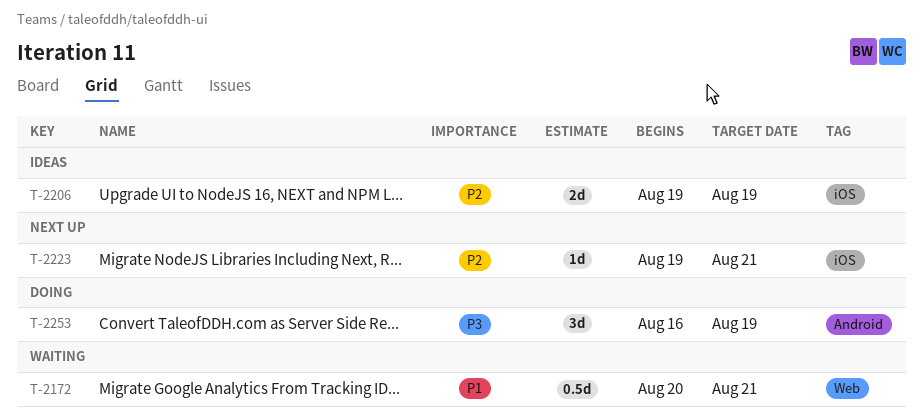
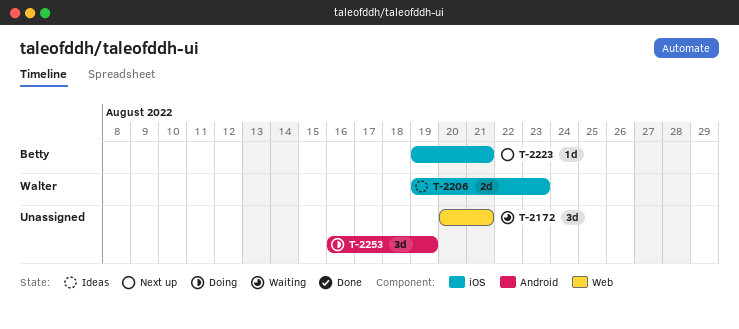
T-2172, estimate: 0.5d -> 3d
T-2206, due: Aug 19 -> Aug 23

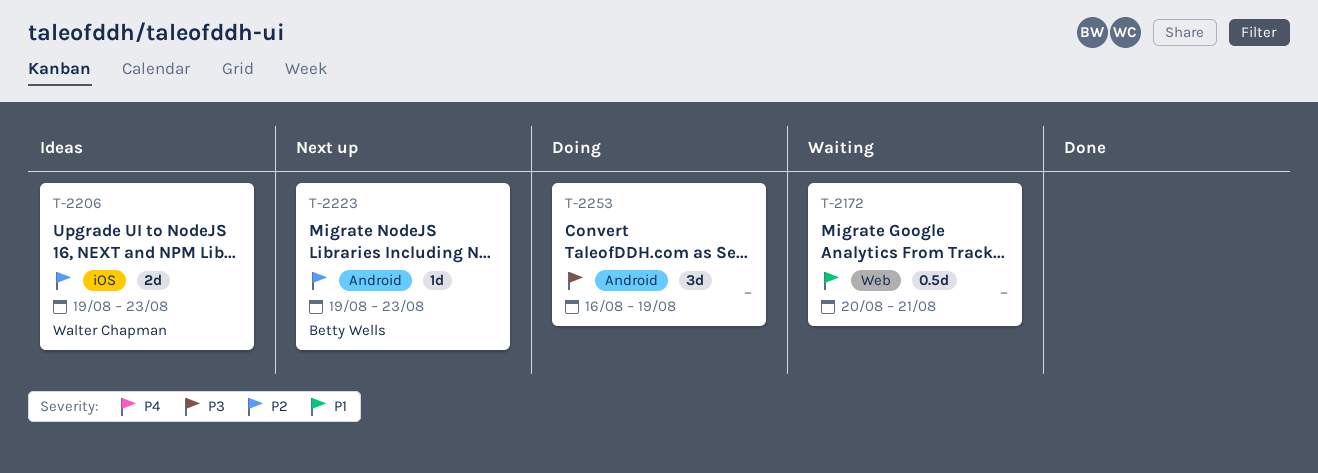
T-2172, estimate: 3d -> 0.5d
T-2223, label: iOS -> Android
T-2223, due: Aug 21 -> Aug 23

